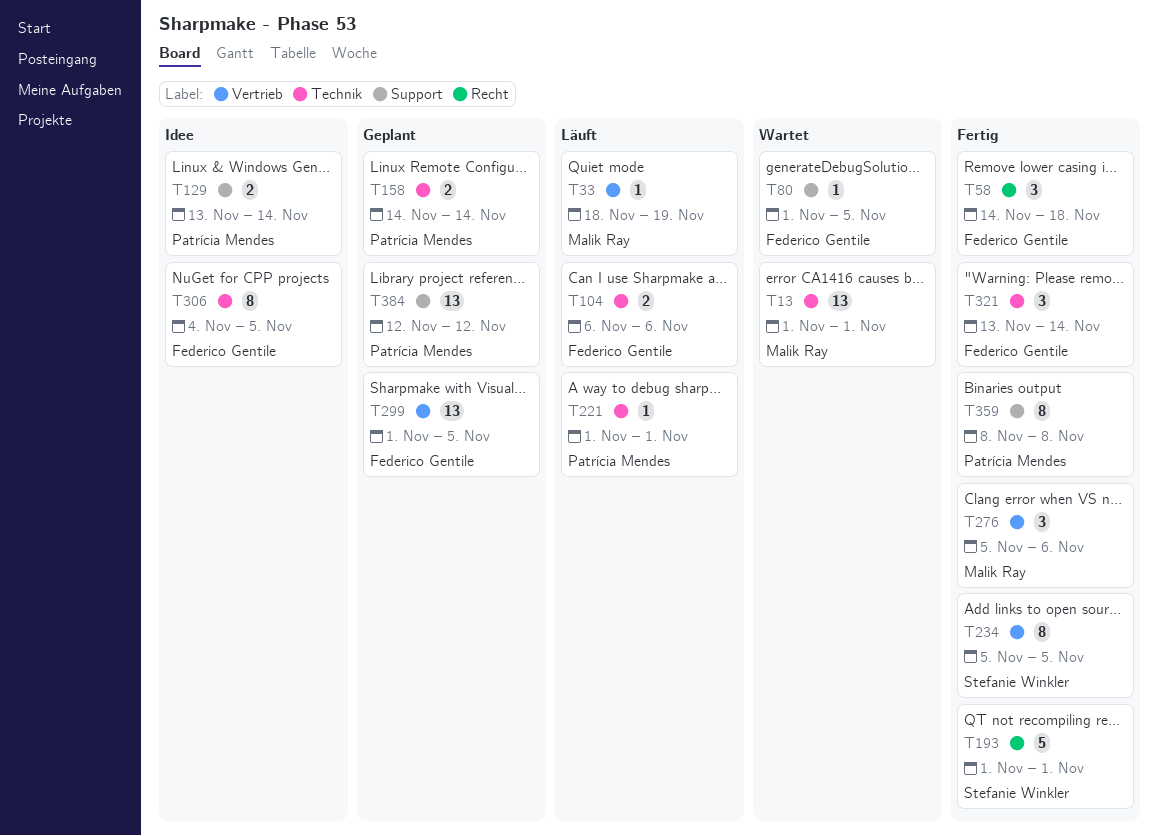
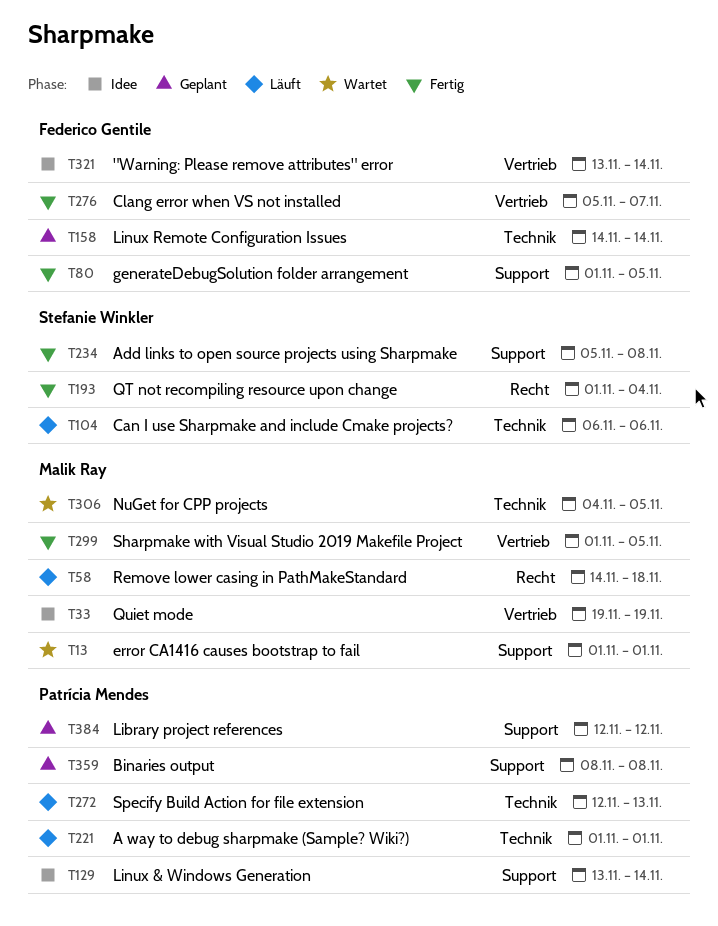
T13, label: Technik -> Support
T33, status: Läuft -> Idee
T33, start: Nov 18 -> Nov 19
T58, status: Fertig -> Läuft
T58, owner: Federico Gentile -> Malik Ray
T80, status: Wartet -> Fertig
T104, owner: Federico Gentile -> Stefanie Winkler
T158, owner: Patrícia Mendes -> Federico Gentile
T193, due: Nov 1 -> Nov 4
T234, label: Vertrieb -> Support
T234, due: Nov 5 -> Nov 8
T272: none -> present
T276, owner: Malik Ray -> Federico Gentile
T276, due: Nov 6 -> Nov 7
T299, status: Geplant -> Fertig
T299, owner: Federico Gentile -> Malik Ray
T306, status: Idee -> Wartet
T306, owner: Federico Gentile -> Malik Ray
T321, status: Fertig -> Idee
T321, label: Technik -> Vertrieb
T359, status: Fertig -> Geplant

